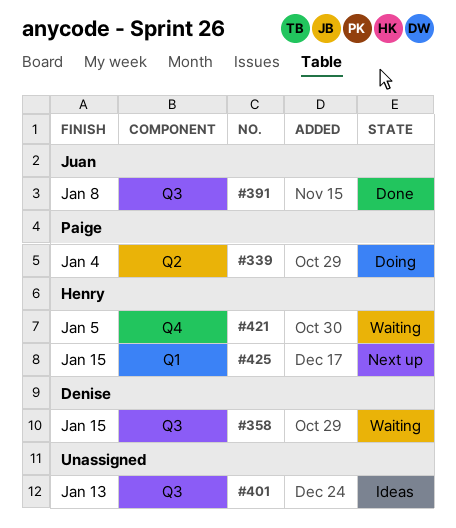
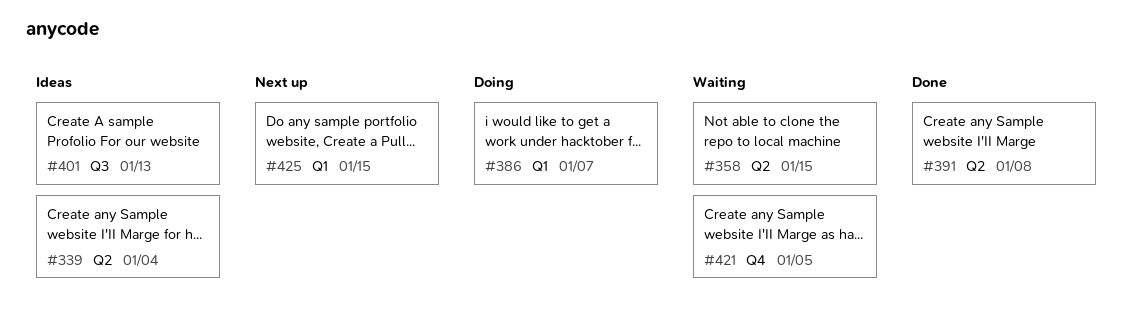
#339, status: Doing -> Ideas
#358, label: Q3 -> Q2
#386: none -> present
#391, label: Q3 -> Q2

